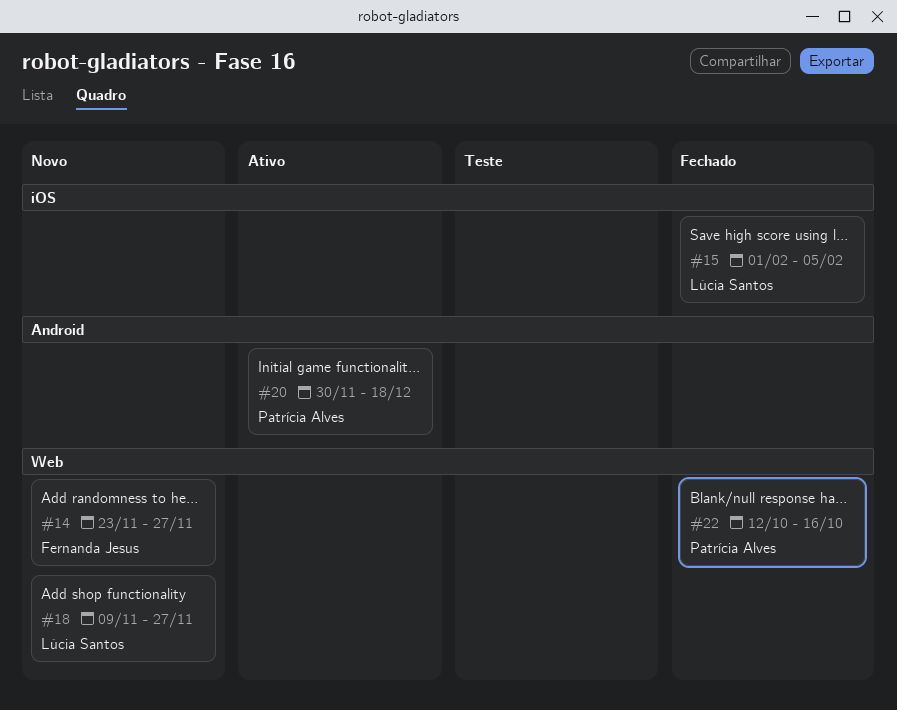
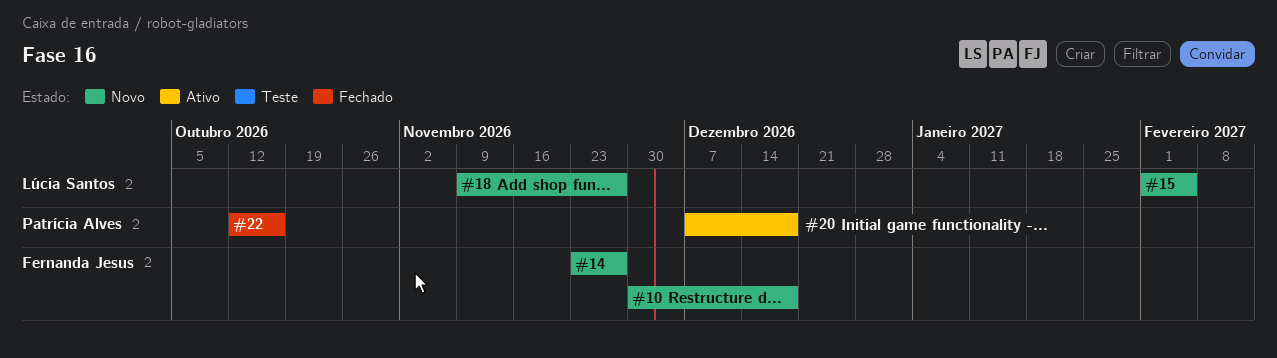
#10: none -> present
#15, status: Fechado -> Novo
#20, start: Nov 30 -> Dec 7

